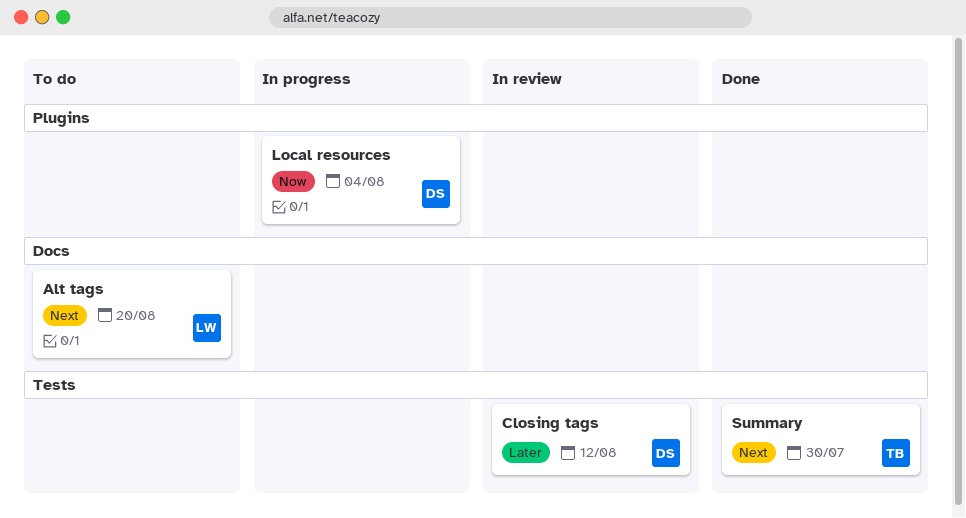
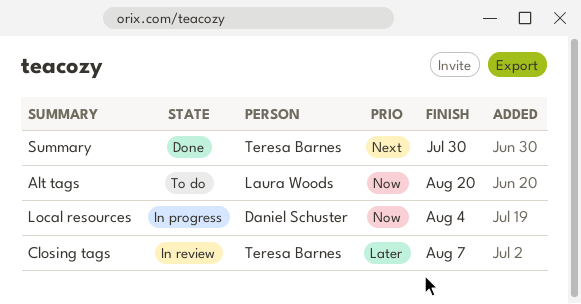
Alt tags, priority: Next -> Now
Closing tags, owner: Daniel Schuster -> Teresa Barnes
Closing tags, due: Aug 12 -> Aug 7

